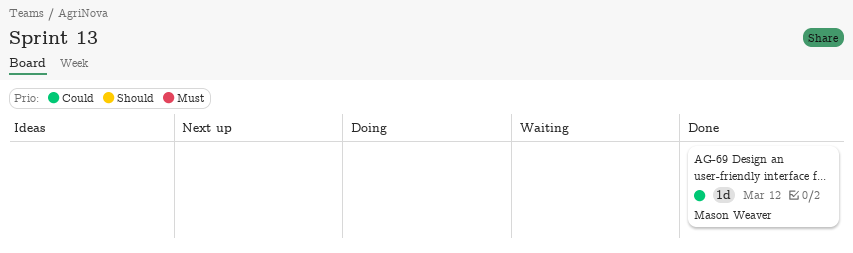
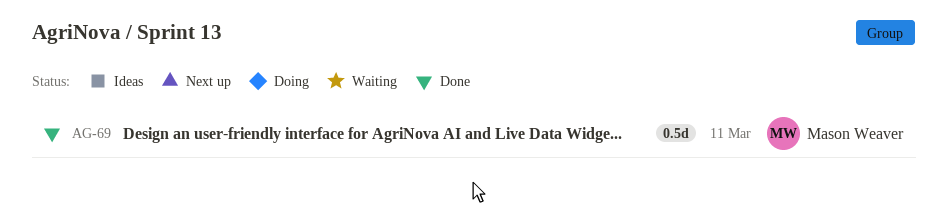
AG-69, estimate: 1d -> 0.5d
AG-69, due: Mar 12 -> Mar 11

